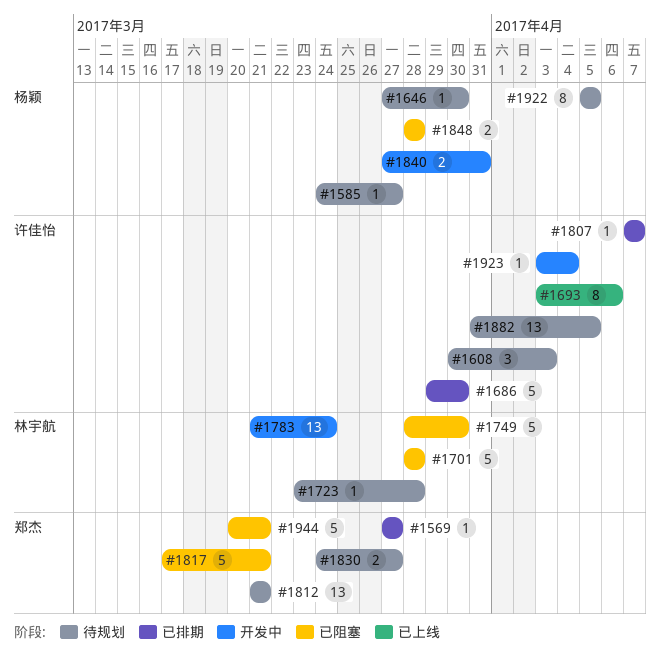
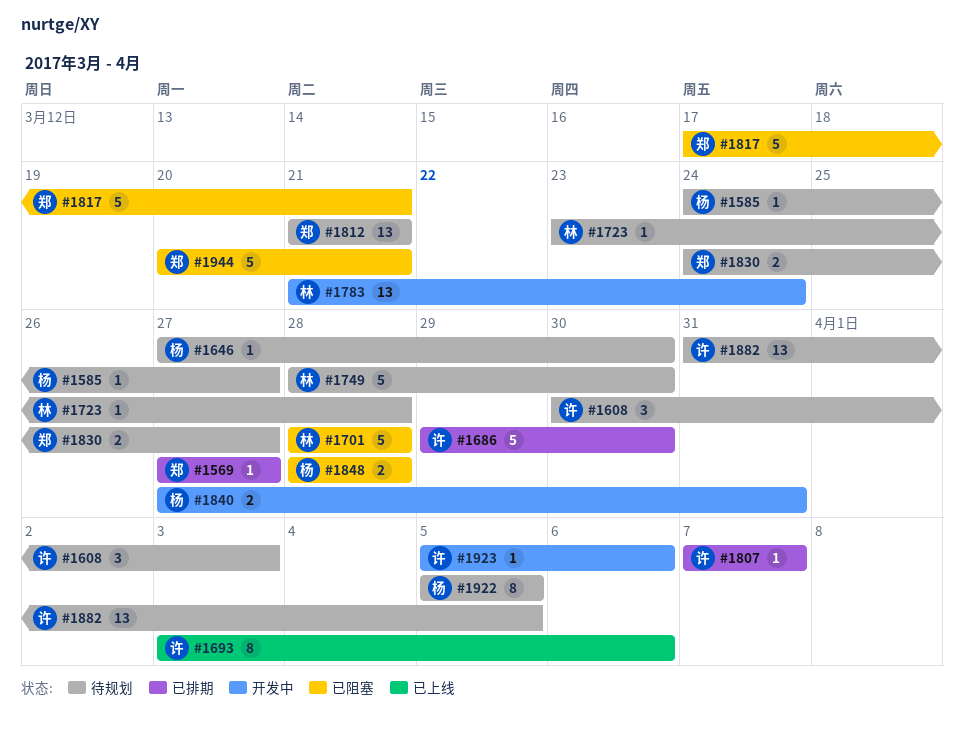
#1749, status: 已阻塞 -> 待规划
#1923, start: Apr 3 -> Apr 5
#1923, due: Apr 4 -> Apr 6

